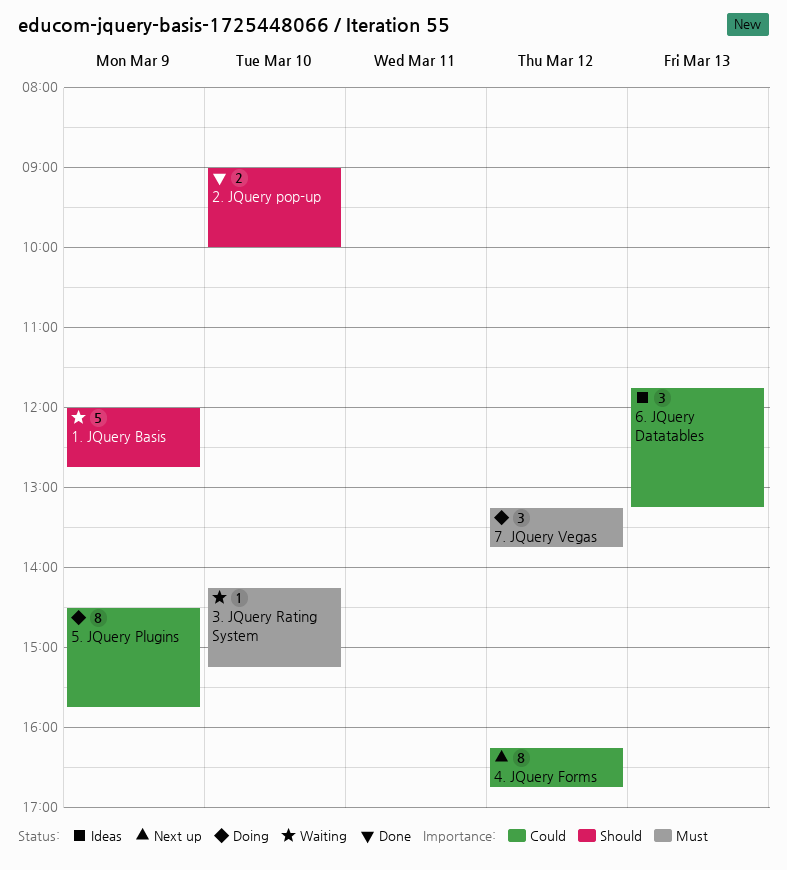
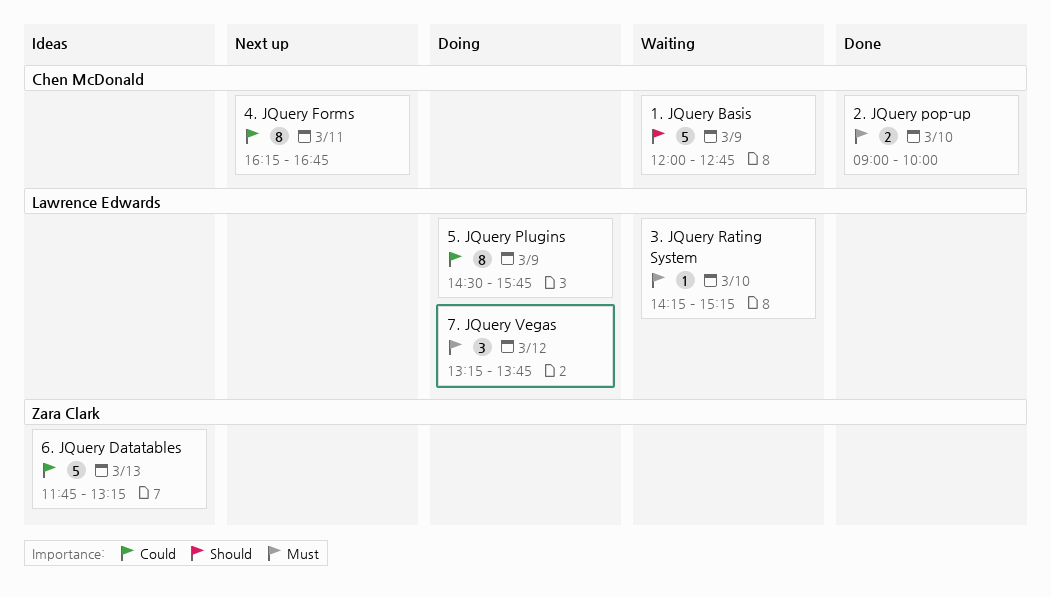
2. JQuery pop-up, priority: Should -> Must
4. JQuery Forms, day: Mar 12 -> Mar 11
6. JQuery Datatables, estimate: 3 -> 5

